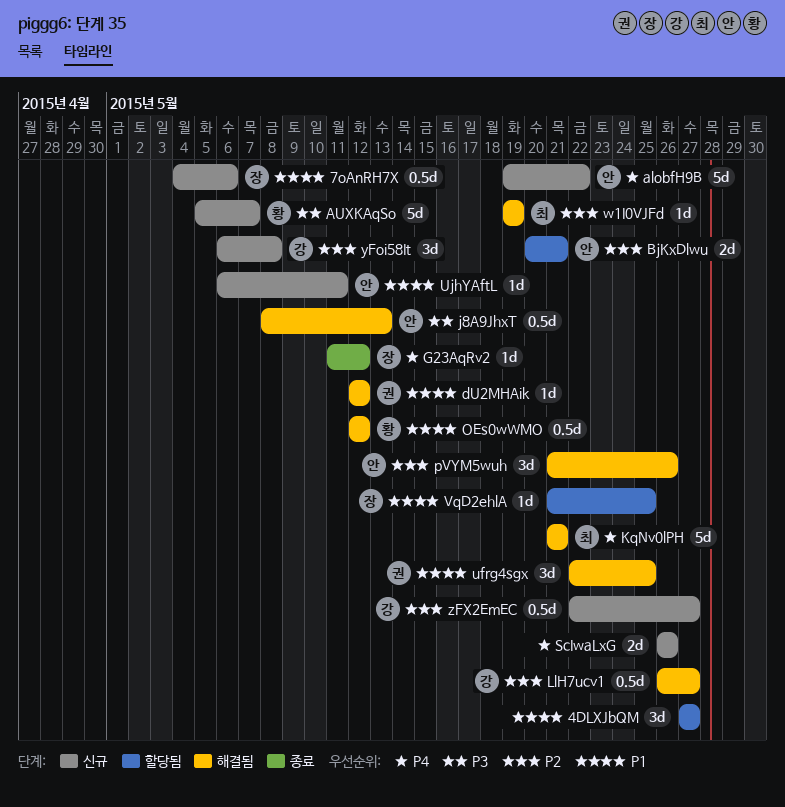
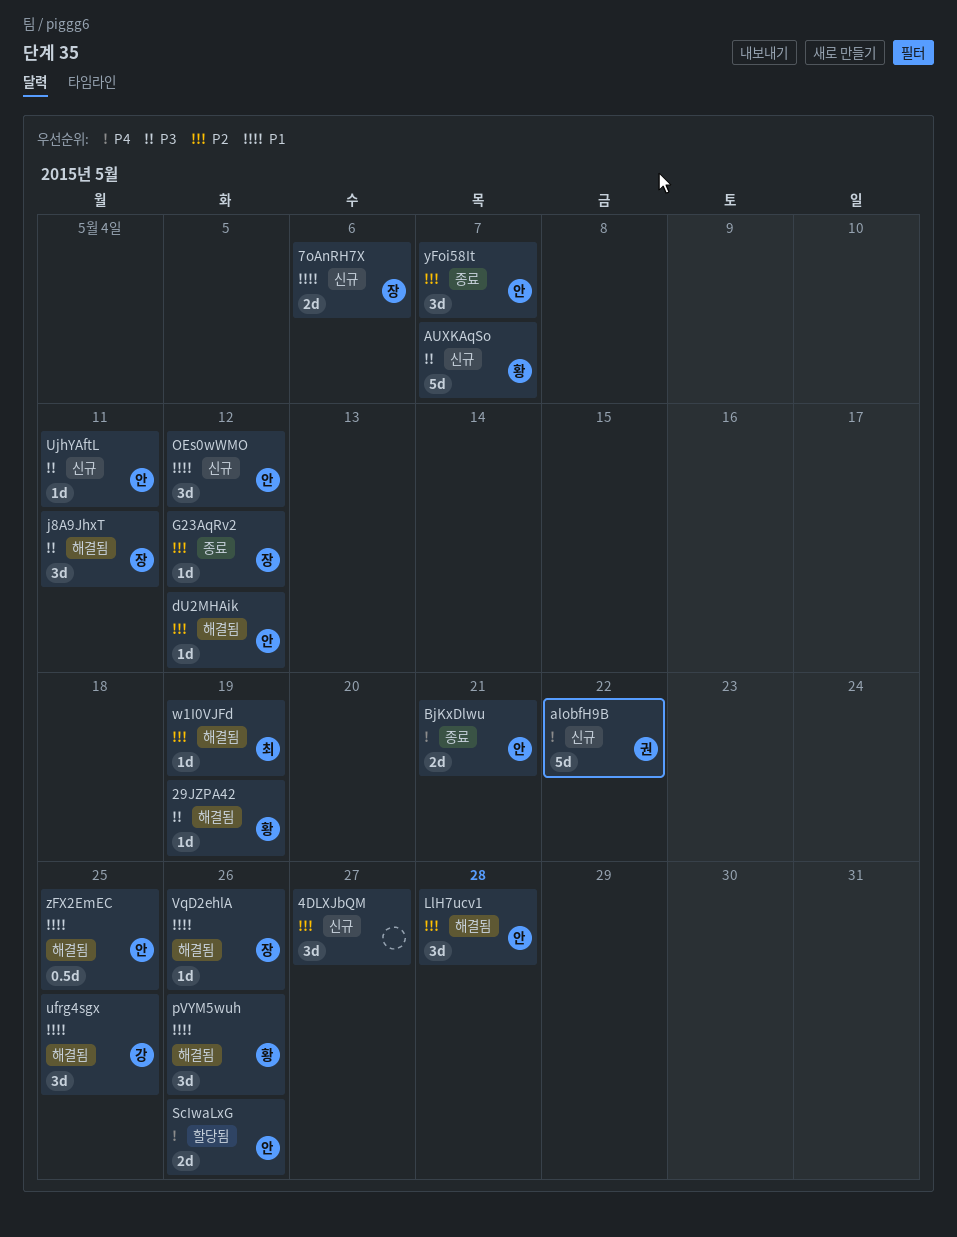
29JZPA42: none -> present
4DLXJbQM, status: 할당됨 -> 신규
4DLXJbQM, priority: P1 -> P2
7oAnRH7X, estimate: 0.5d -> 2d
alobfH9B, owner: 안 -> 권
BjKxDlwu, status: 할당됨 -> 종료
BjKxDlwu, priority: P2 -> P4
dU2MHAik, owner: 권 -> 안
dU2MHAik, priority: P1 -> P2
G23AqRv2, priority: P4 -> P2
j8A9JhxT, owner: 안 -> 장
j8A9JhxT, estimate: 0.5d -> 3d
j8A9JhxT, due: May 13 -> May 11
KqNv0lPH: present -> none
LlH7ucv1, owner: 강 -> 안
LlH7ucv1, estimate: 0.5d -> 3d
LlH7ucv1, due: May 27 -> May 28
OEs0wWMO, status: 해결됨 -> 신규
OEs0wWMO, owner: 황 -> 안
OEs0wWMO, estimate: 0.5d -> 3d
pVYM5wuh, owner: 안 -> 황
pVYM5wuh, priority: P2 -> P1
ScIwaLxG, status: 신규 -> 할당됨
ScIwaLxG, owner: none -> 안
ufrg4sgx, owner: 권 -> 강
UjhYAftL, priority: P1 -> P3
VqD2ehlA, status: 할당됨 -> 해결됨
VqD2ehlA, due: May 25 -> May 26
yFoi58It, status: 신규 -> 종료
yFoi58It, owner: 강 -> 안
yFoi58It, due: May 8 -> May 7
zFX2EmEC, status: 신규 -> 해결됨
zFX2EmEC, owner: 강 -> 안
zFX2EmEC, priority: P2 -> P1
zFX2EmEC, due: May 27 -> May 25

